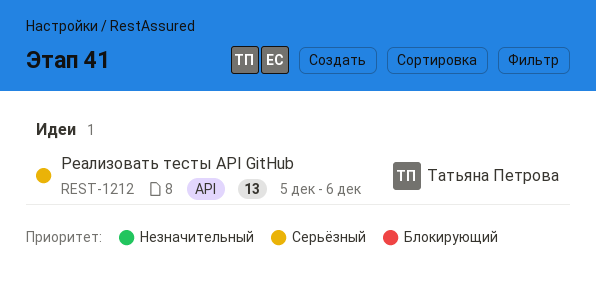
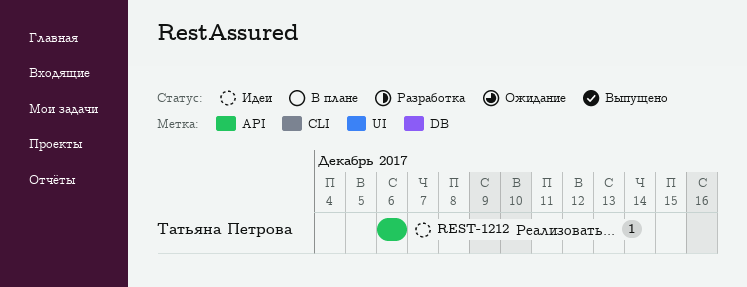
REST-1212, estimate: 13 -> 1
REST-1212, start: Dec 5 -> Dec 6

